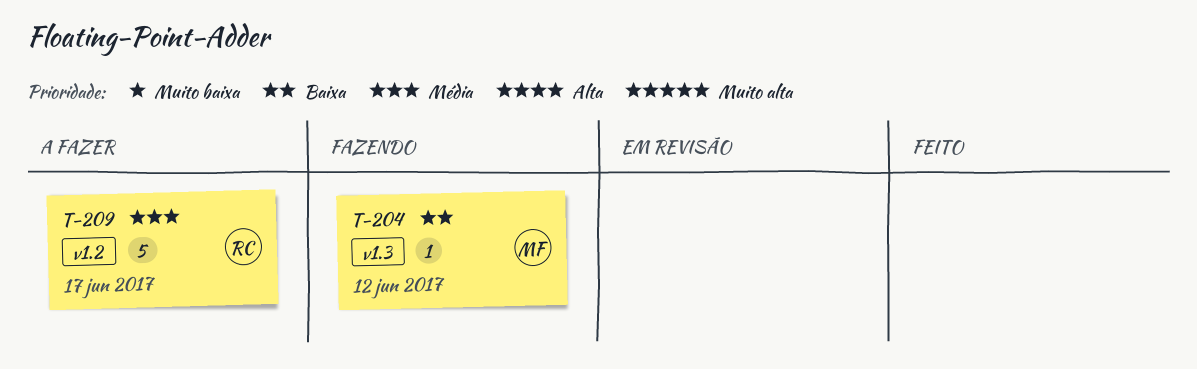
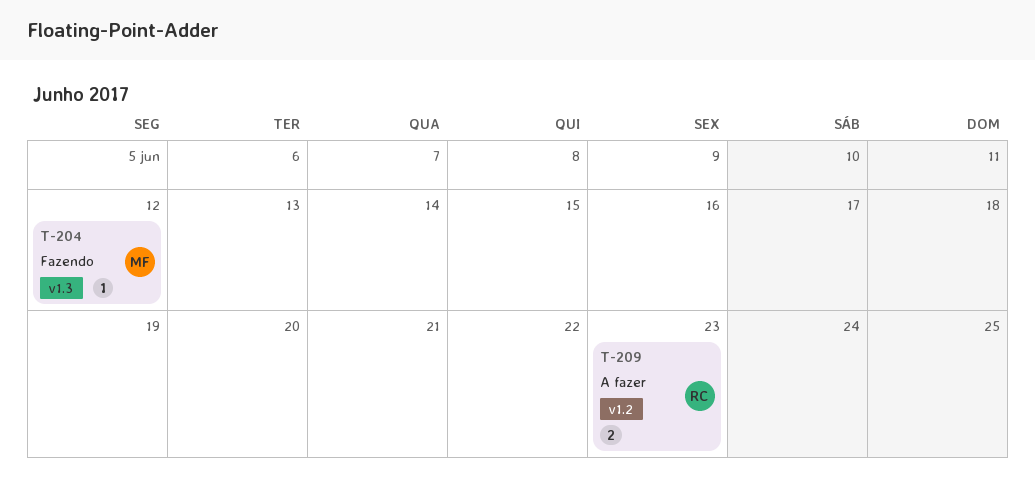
T-209, estimate: 5 -> 2
T-209, due: Jun 17 -> Jun 23

